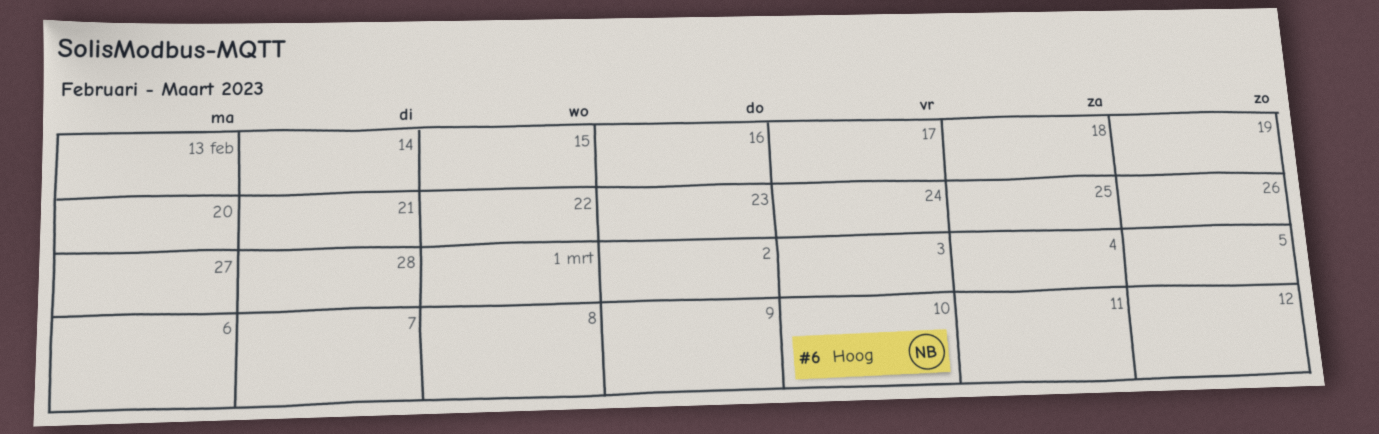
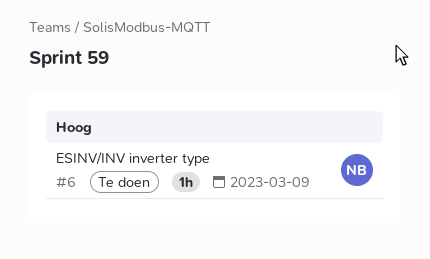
#6, due: Mar 10 -> Mar 9

